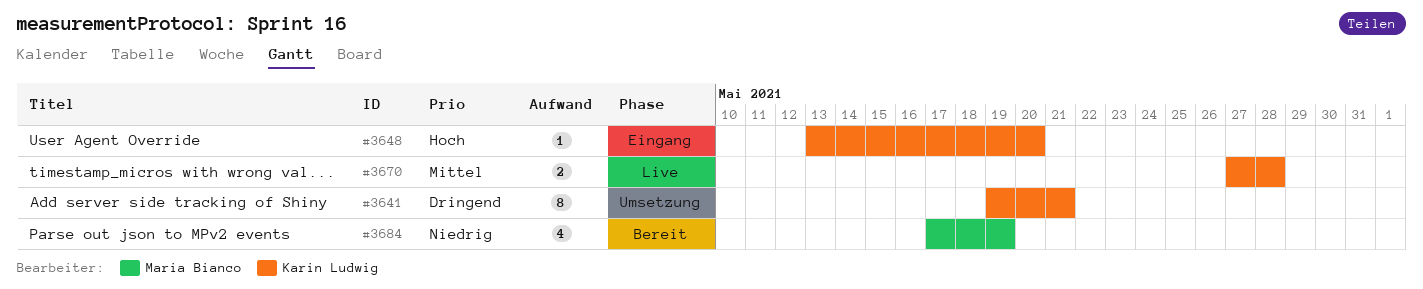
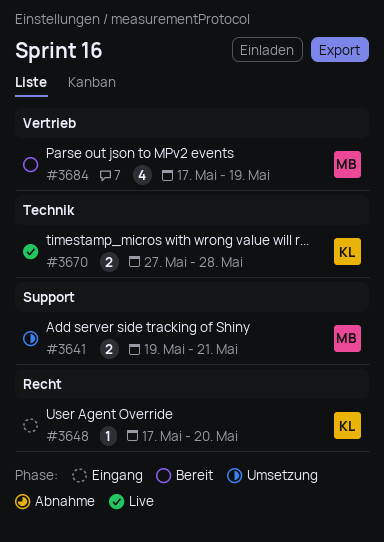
#3641, owner: Karin Ludwig -> Maria Bianco
#3641, estimate: 8 -> 2
#3648, start: May 13 -> May 17

